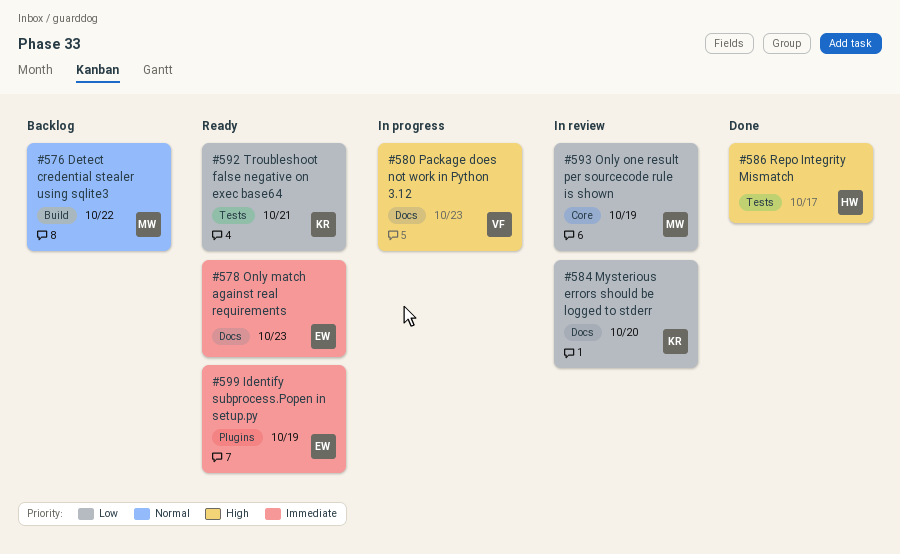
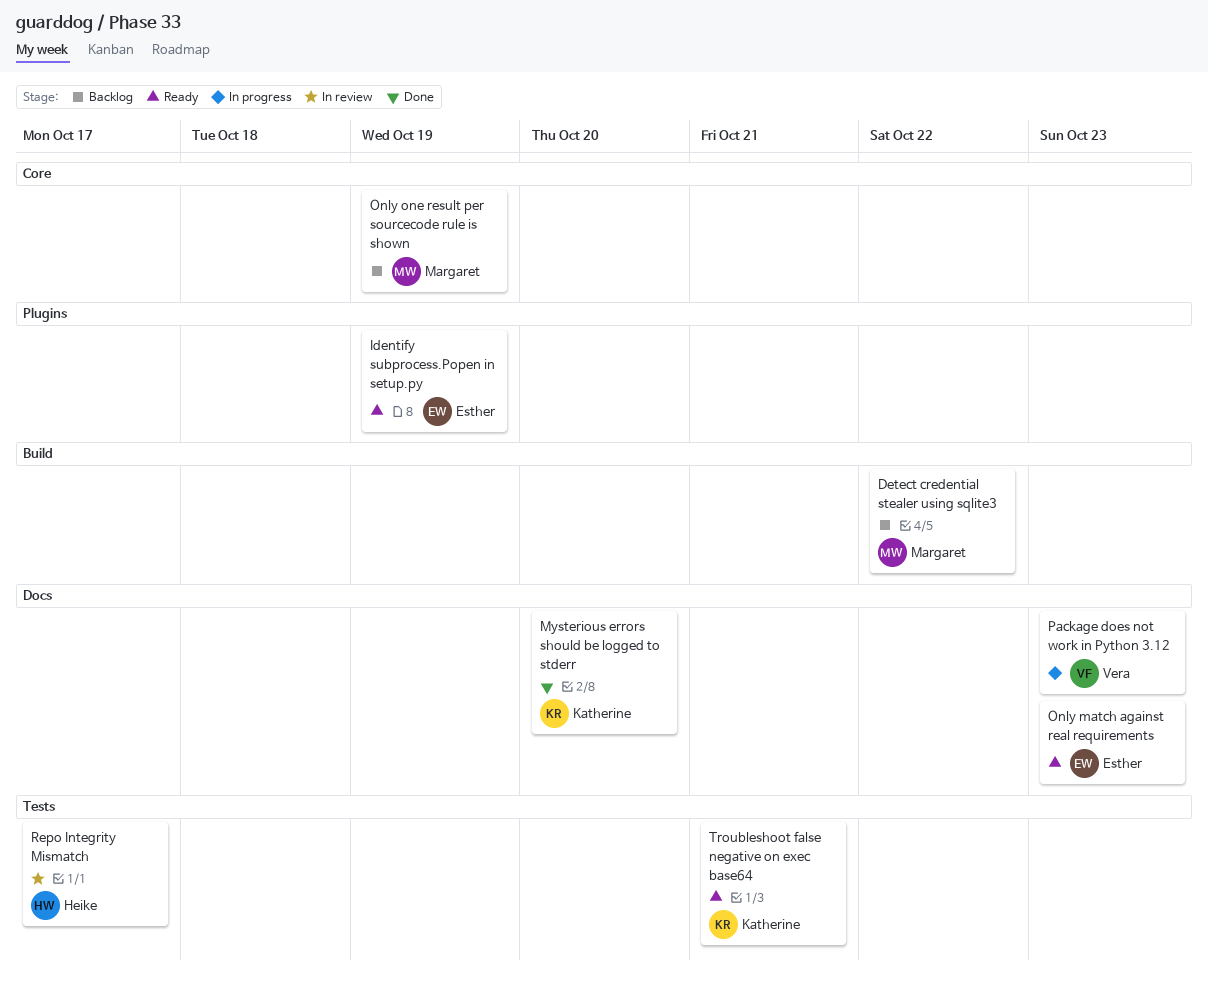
Mysterious errors should be logged to stderr, status: In review -> Done
Only one result per sourcecode rule is shown, status: In review -> Backlog
Repo Integrity Mismatch, status: Done -> In review

